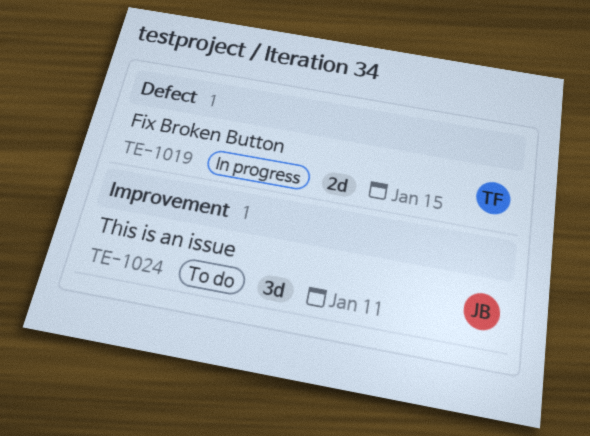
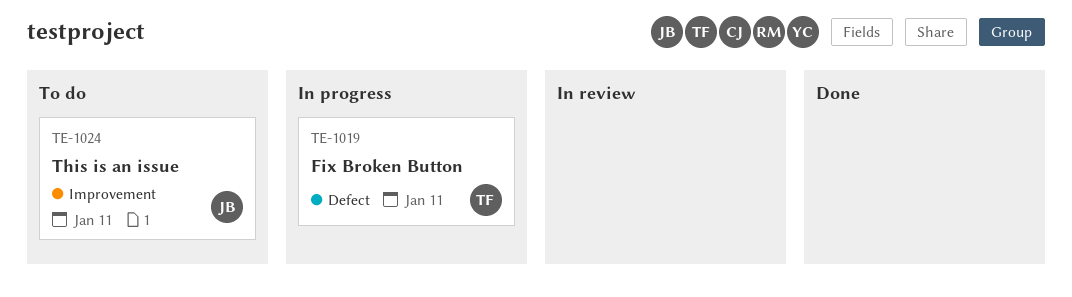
TE-1019, day: Jan 15 -> Jan 11

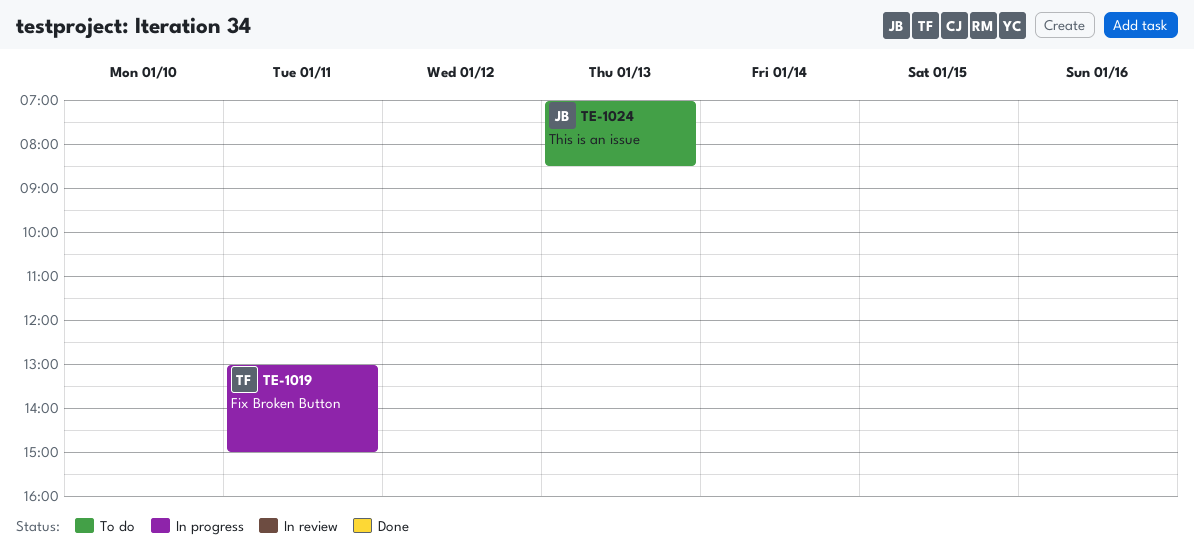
TE-1024, day: Jan 11 -> Jan 13

